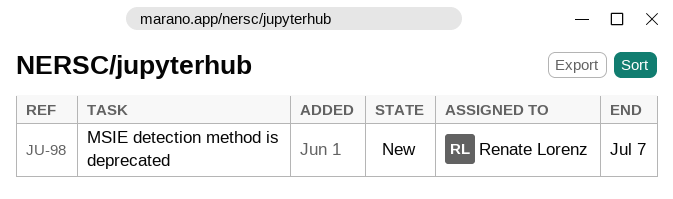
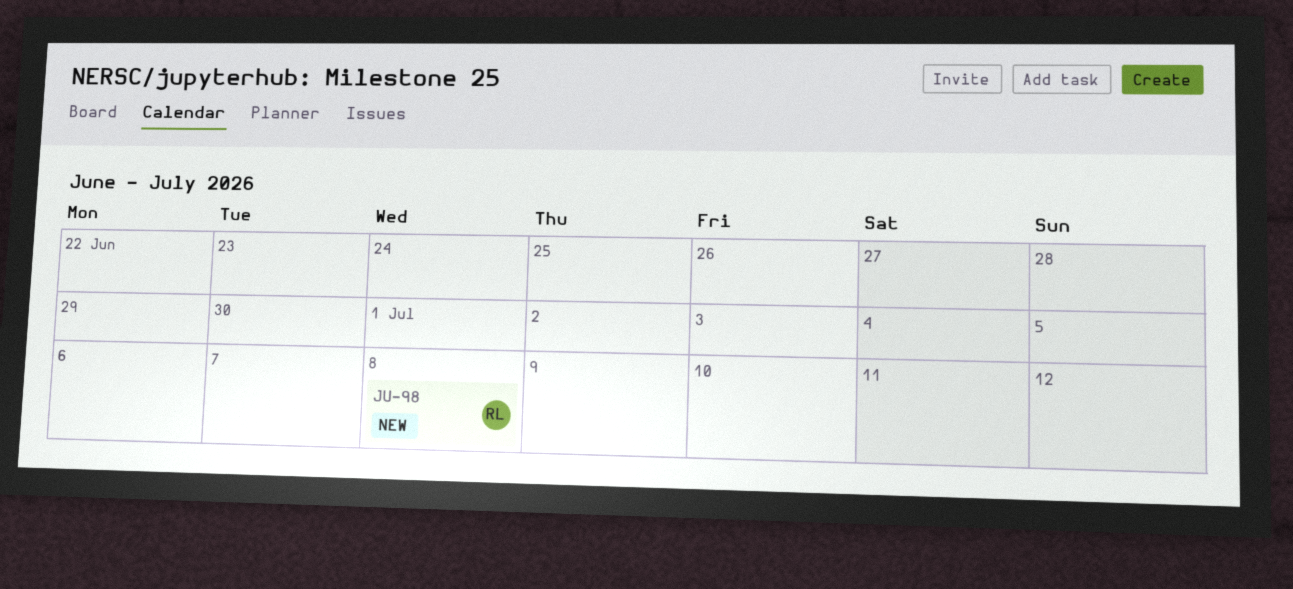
JU-98, due: Jul 7 -> Jul 8

